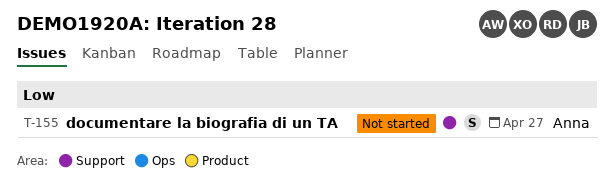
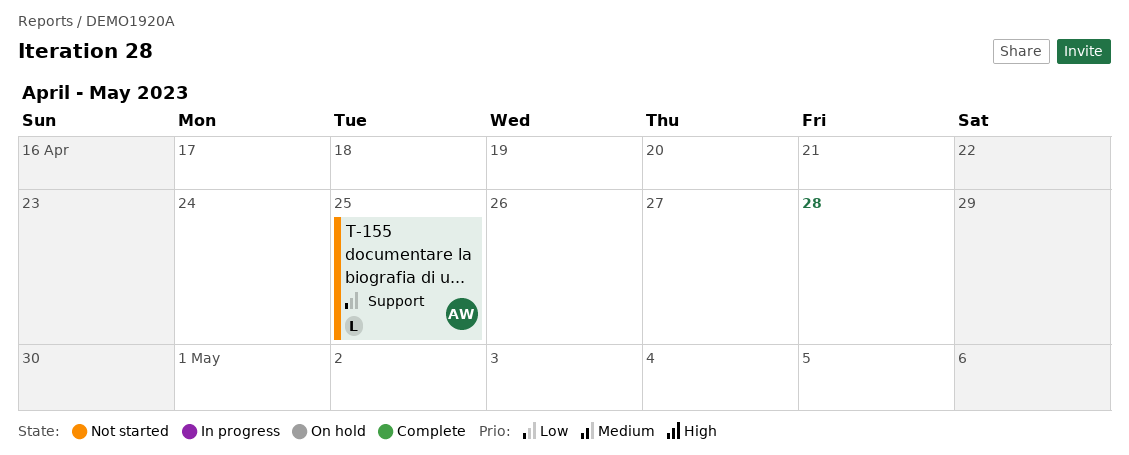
T-155, estimate: S -> L
T-155, due: Apr 27 -> Apr 25

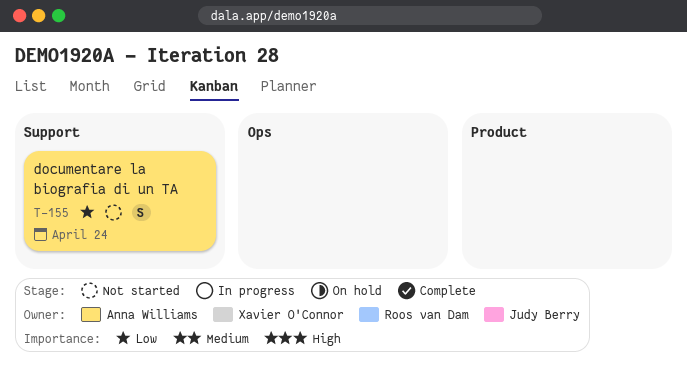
T-155, estimate: L -> S
T-155, due: Apr 25 -> Apr 24

